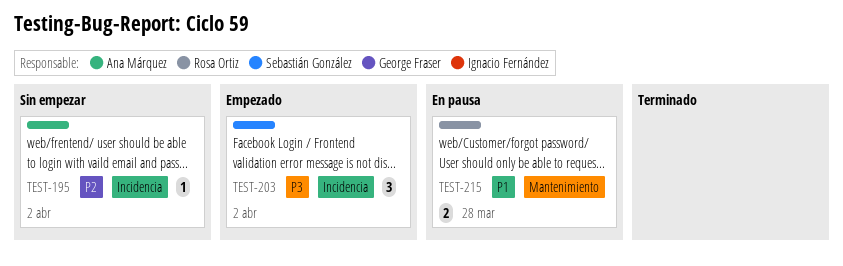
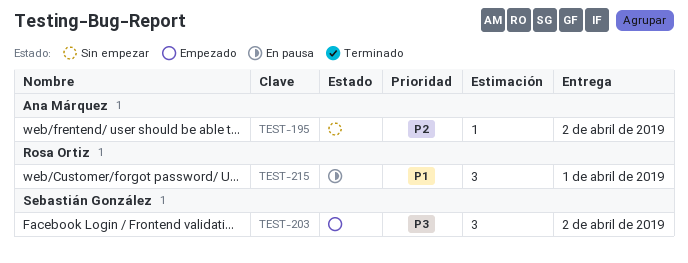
TEST-215, estimate: 2 -> 3
TEST-215, due: Mar 28 -> Apr 1

